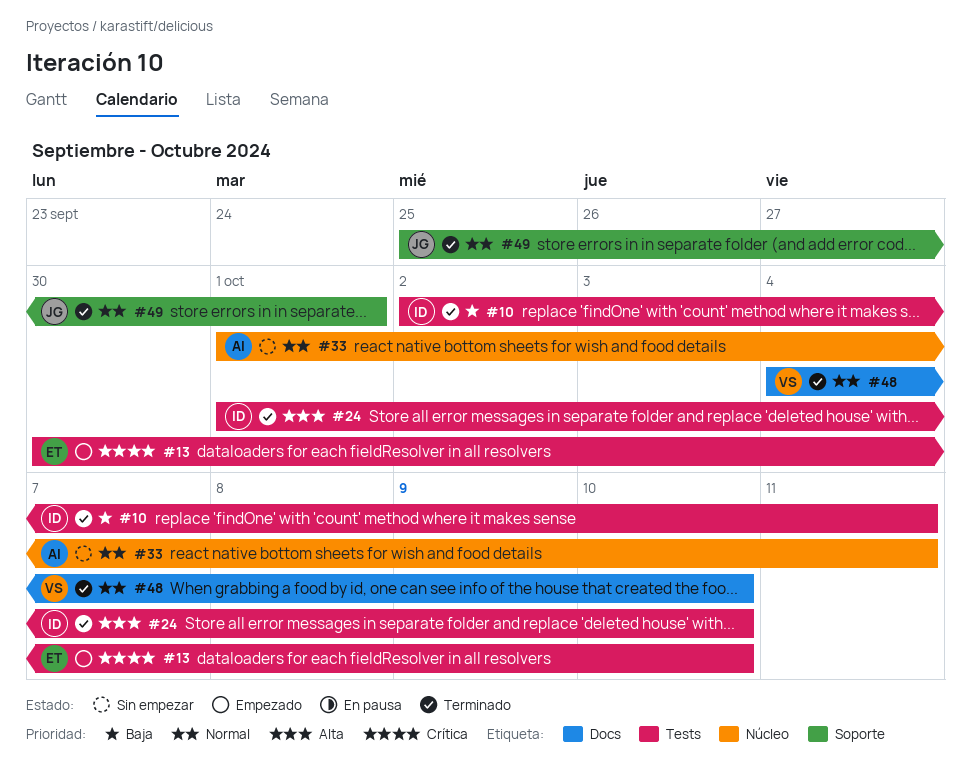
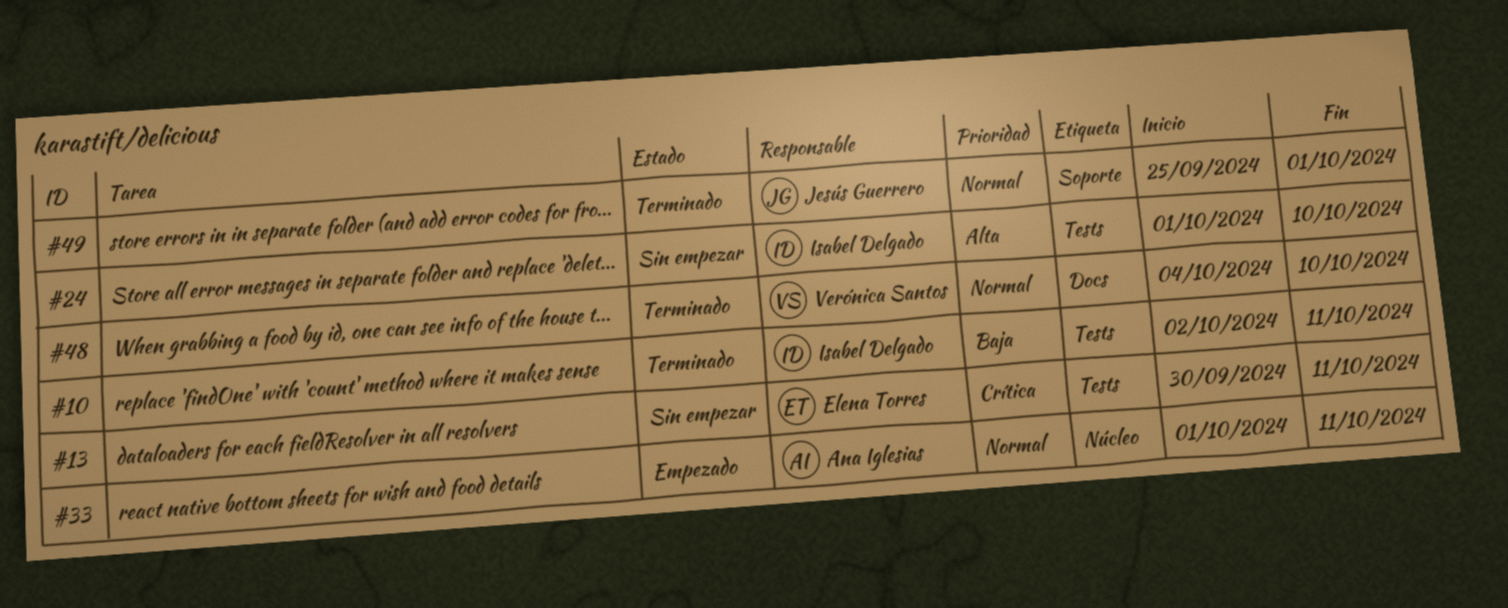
#13, status: Empezado -> Sin empezar
#13, due: Oct 10 -> Oct 11
#24, status: Terminado -> Sin empezar
#33, status: Sin empezar -> Empezado

